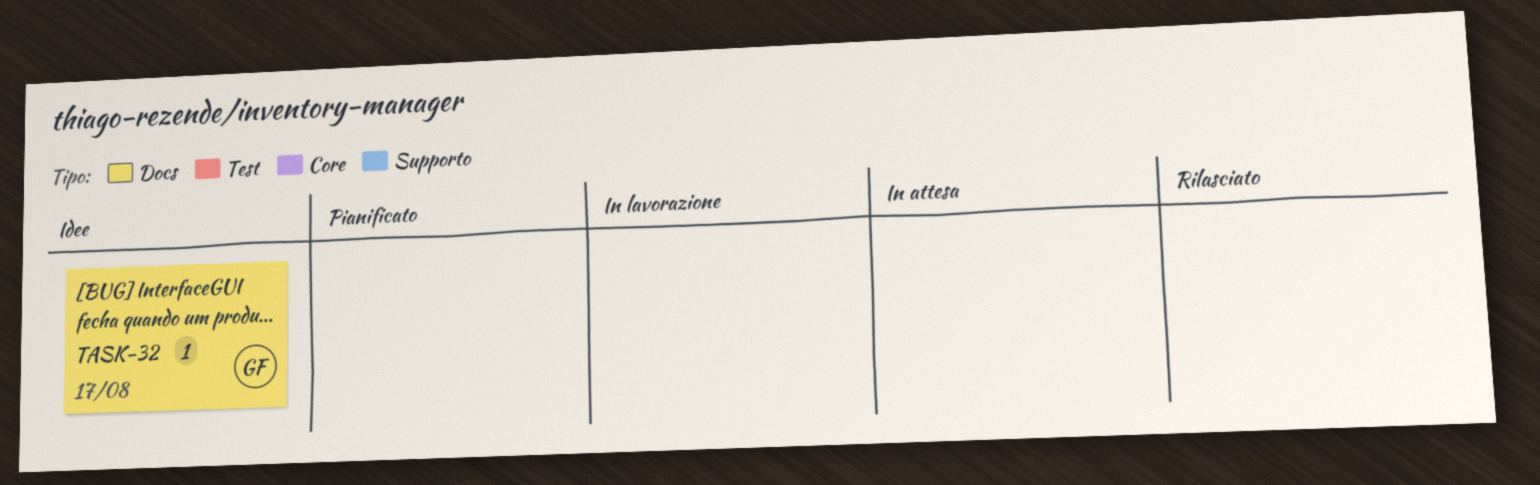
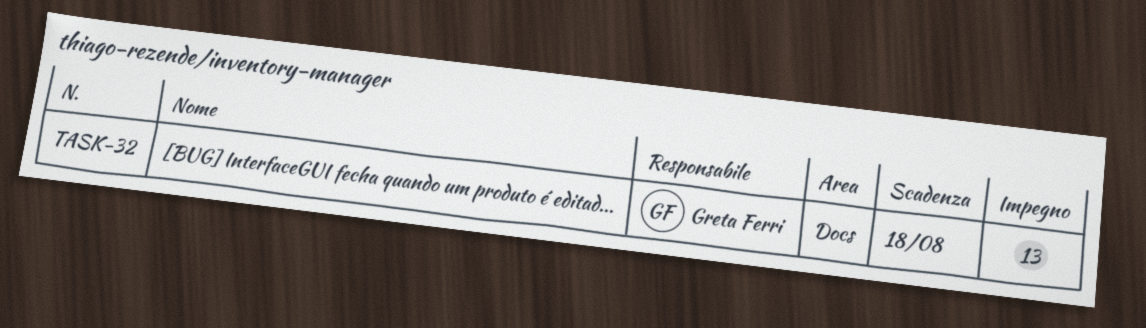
TASK-32, estimate: 1 -> 13
TASK-32, due: Aug 17 -> Aug 18

